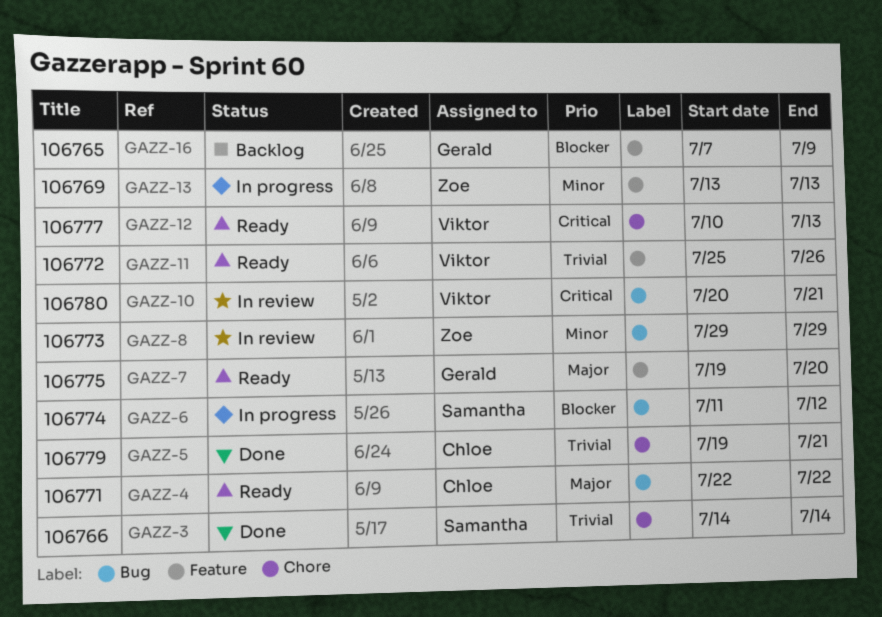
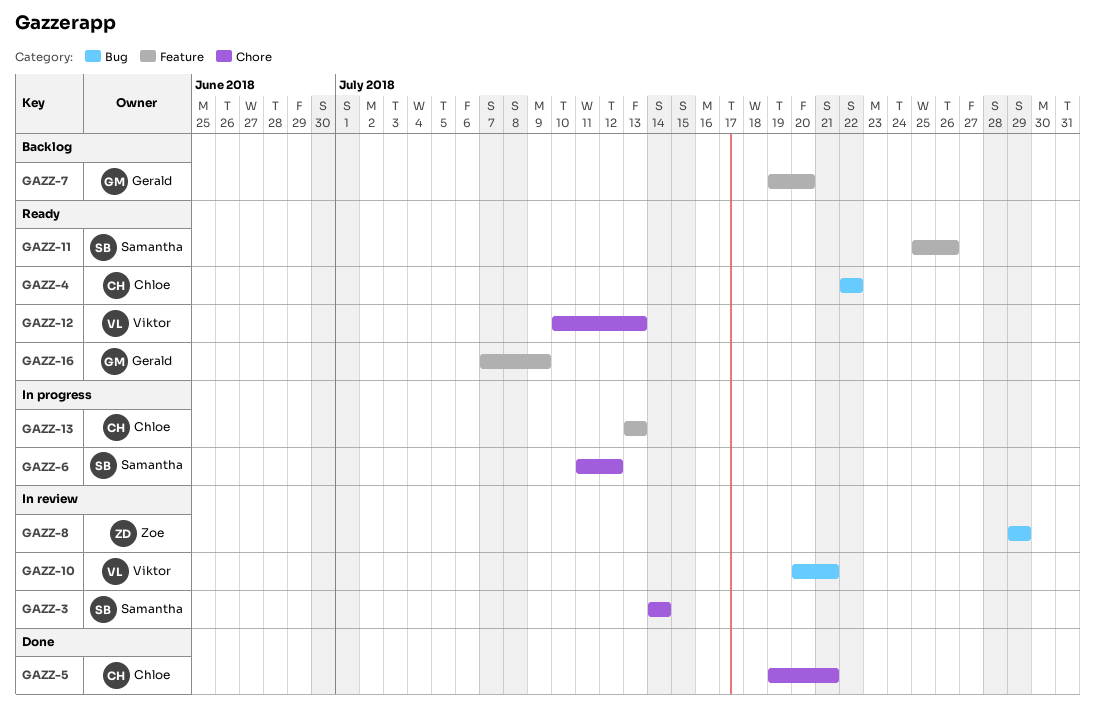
GAZZ-3, status: Done -> In review
GAZZ-6, label: Bug -> Chore
GAZZ-7, status: Ready -> Backlog
GAZZ-11, owner: Viktor -> Samantha
GAZZ-13, owner: Zoe -> Chloe
GAZZ-16, status: Backlog -> Ready

